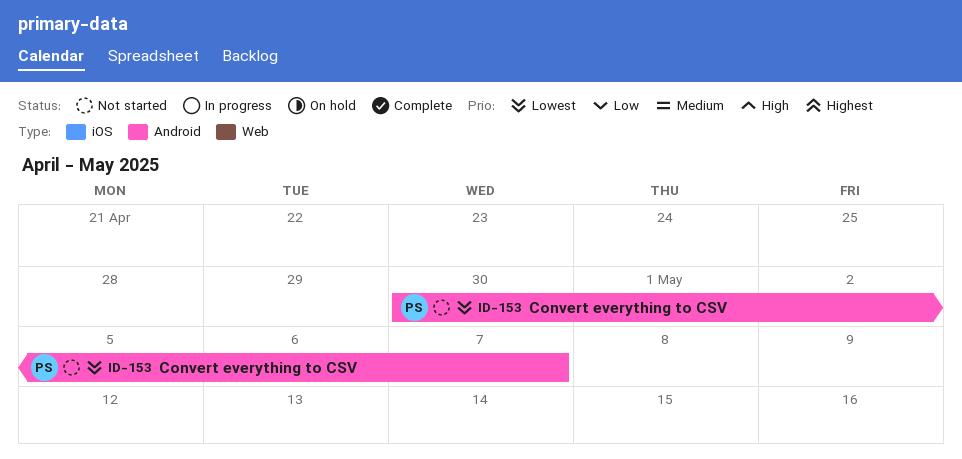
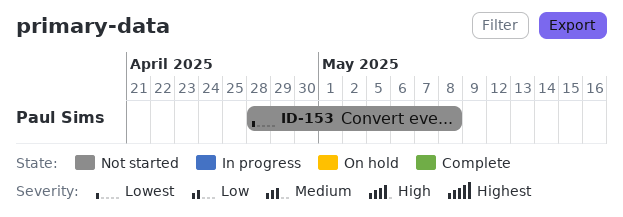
ID-153, start: Apr 30 -> Apr 28
ID-153, due: May 7 -> May 8

